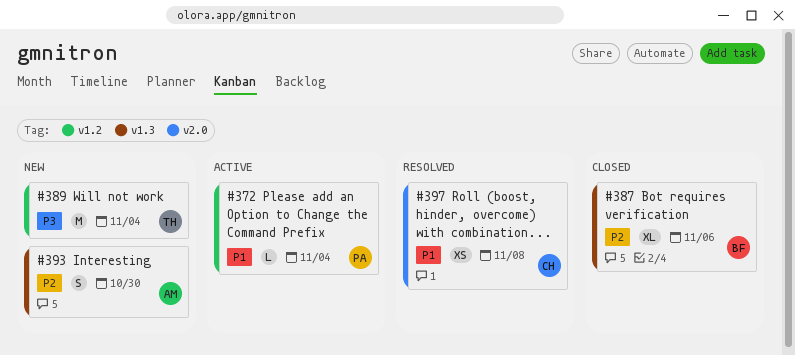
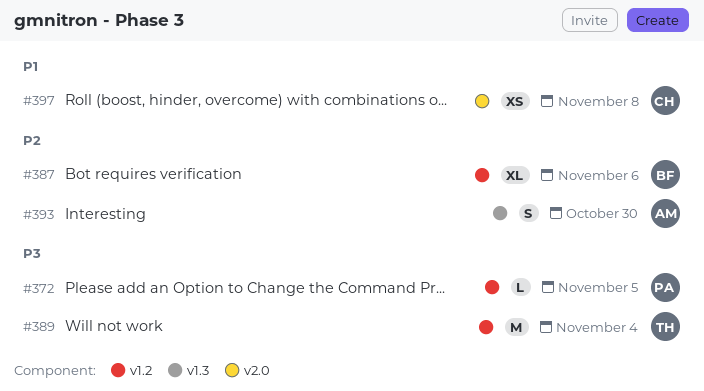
#372, priority: P1 -> P3
#372, due: Nov 4 -> Nov 5
#387, label: v1.3 -> v1.2

